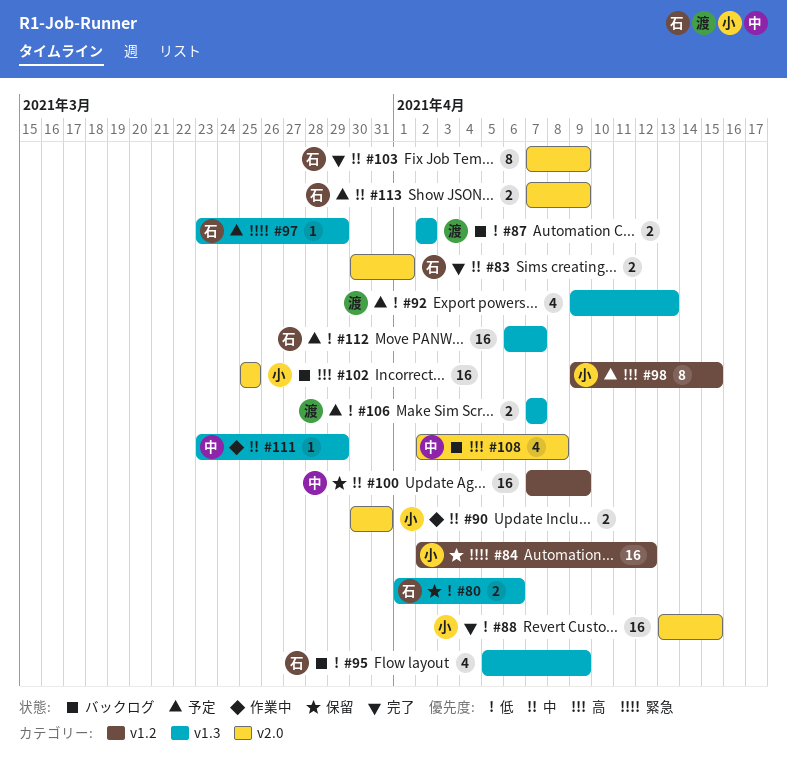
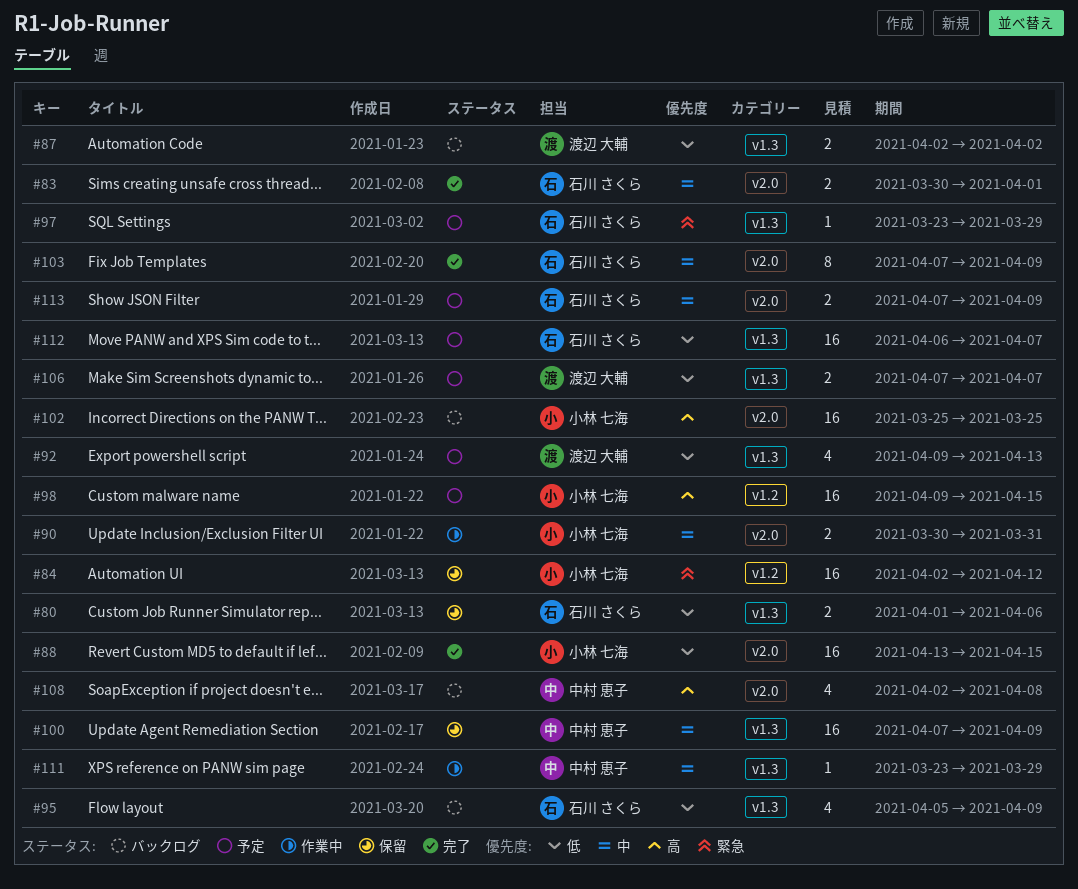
#98, estimate: 8 -> 16
#100, label: v1.2 -> v1.3

